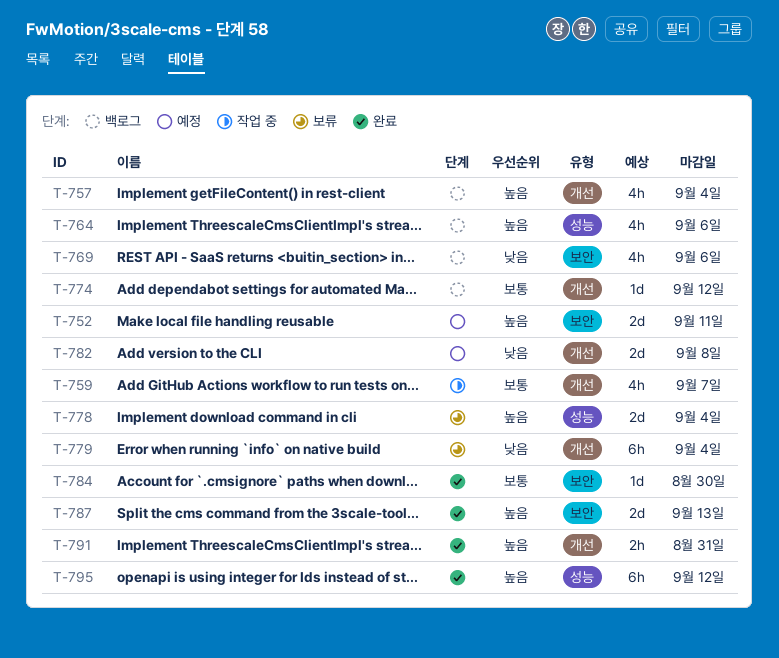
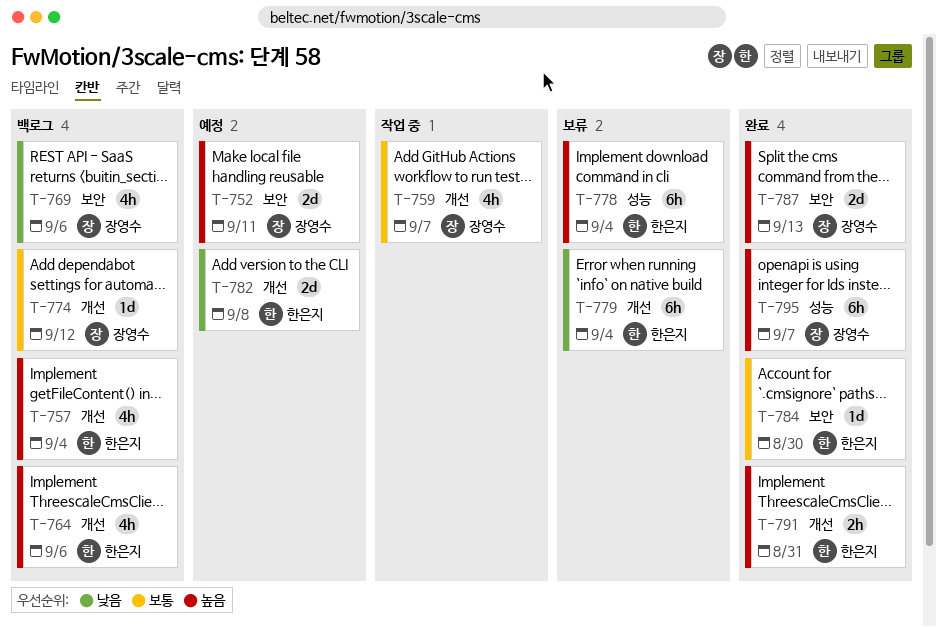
T-764, label: 성능 -> 개선
T-778, estimate: 2d -> 6h
T-795, due: Sep 12 -> Sep 7

